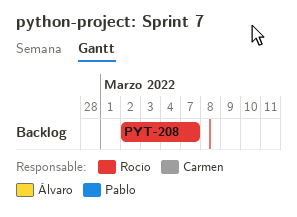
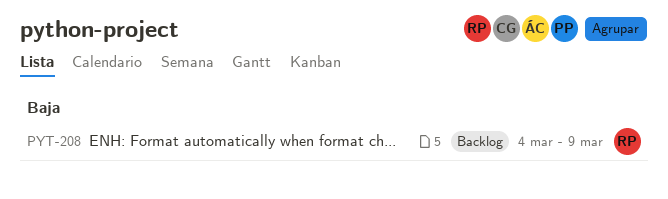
PYT-208, start: Mar 2 -> Mar 4
PYT-208, due: Mar 7 -> Mar 9

